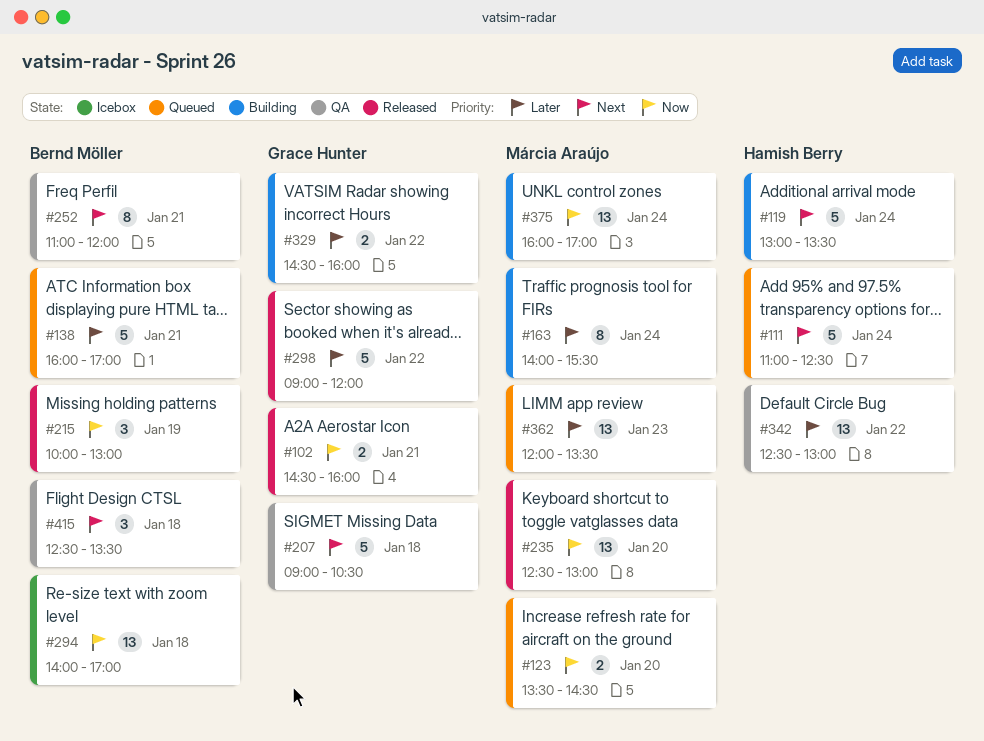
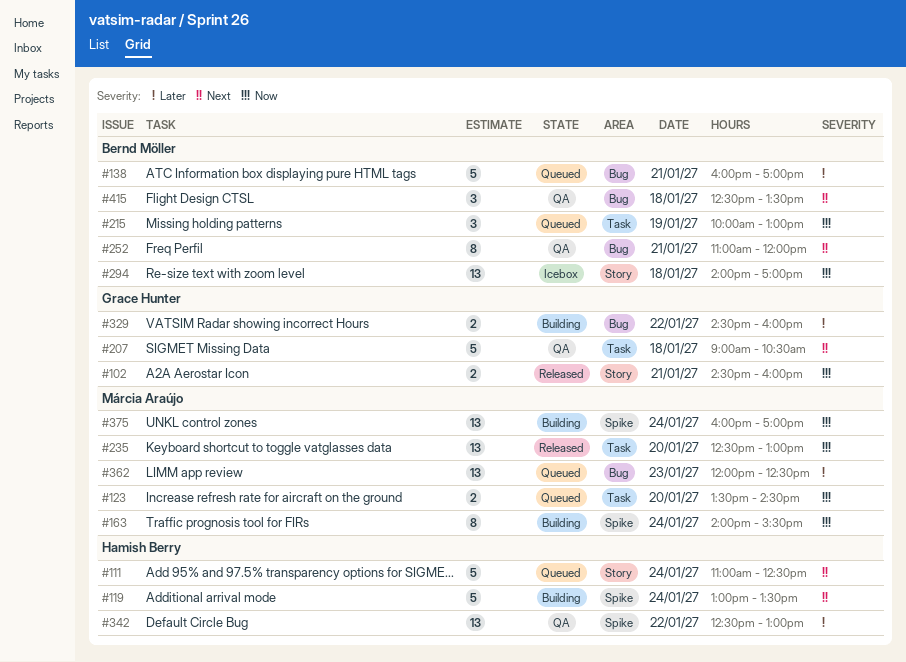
#163, priority: Later -> Now
#215, status: Released -> Queued
#298: present -> none
#362, ends: 13:30 -> 12:30

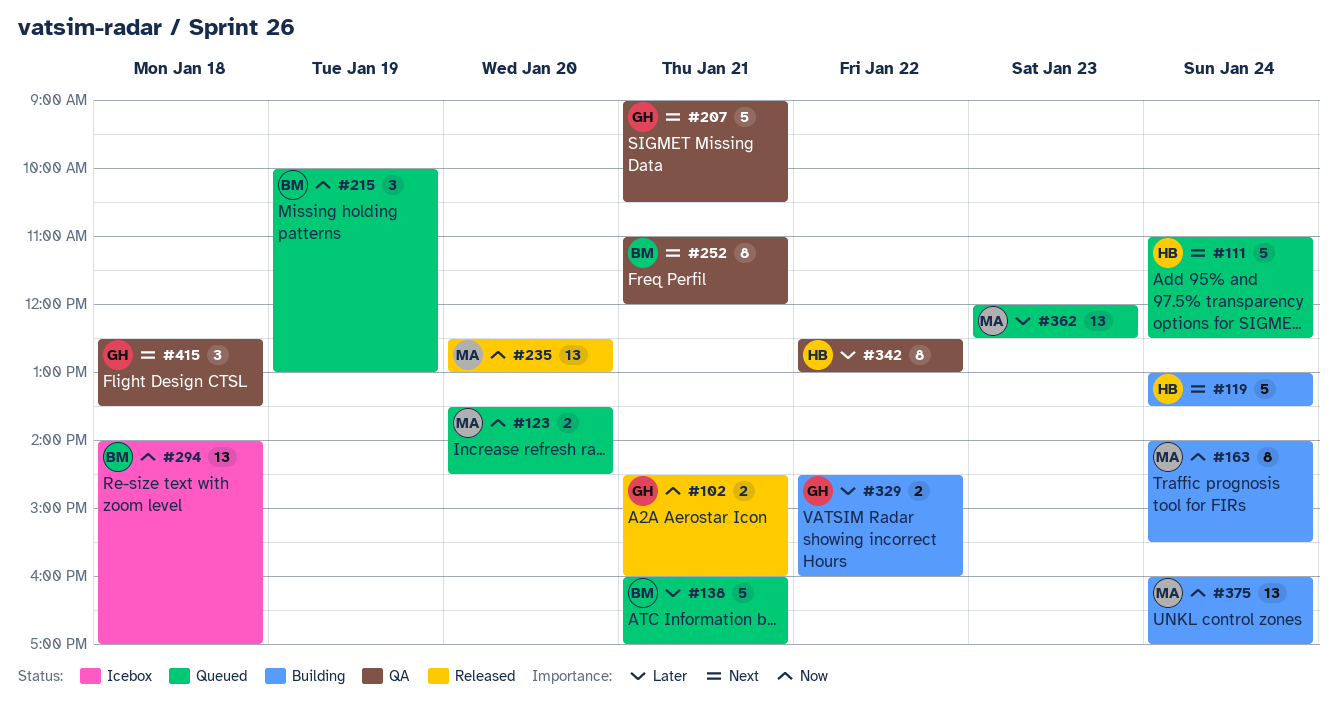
#207, day: Jan 18 -> Jan 21
#342, estimate: 13 -> 8
#415, owner: Bernd Möller -> Grace Hunter

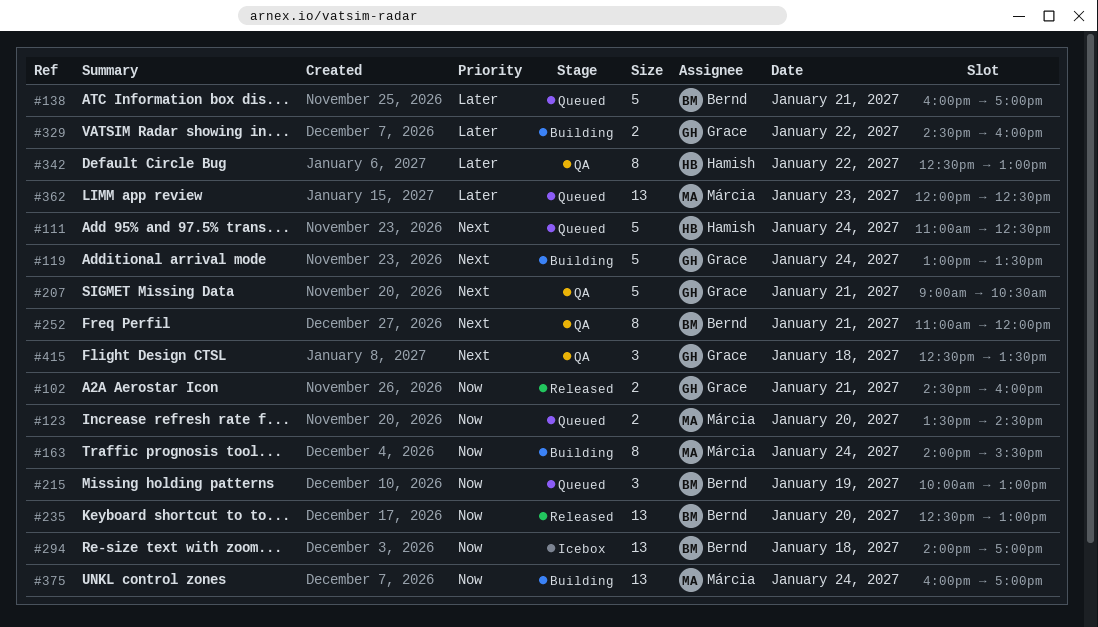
#119, owner: Hamish -> Grace
#235, owner: Márcia -> Bernd

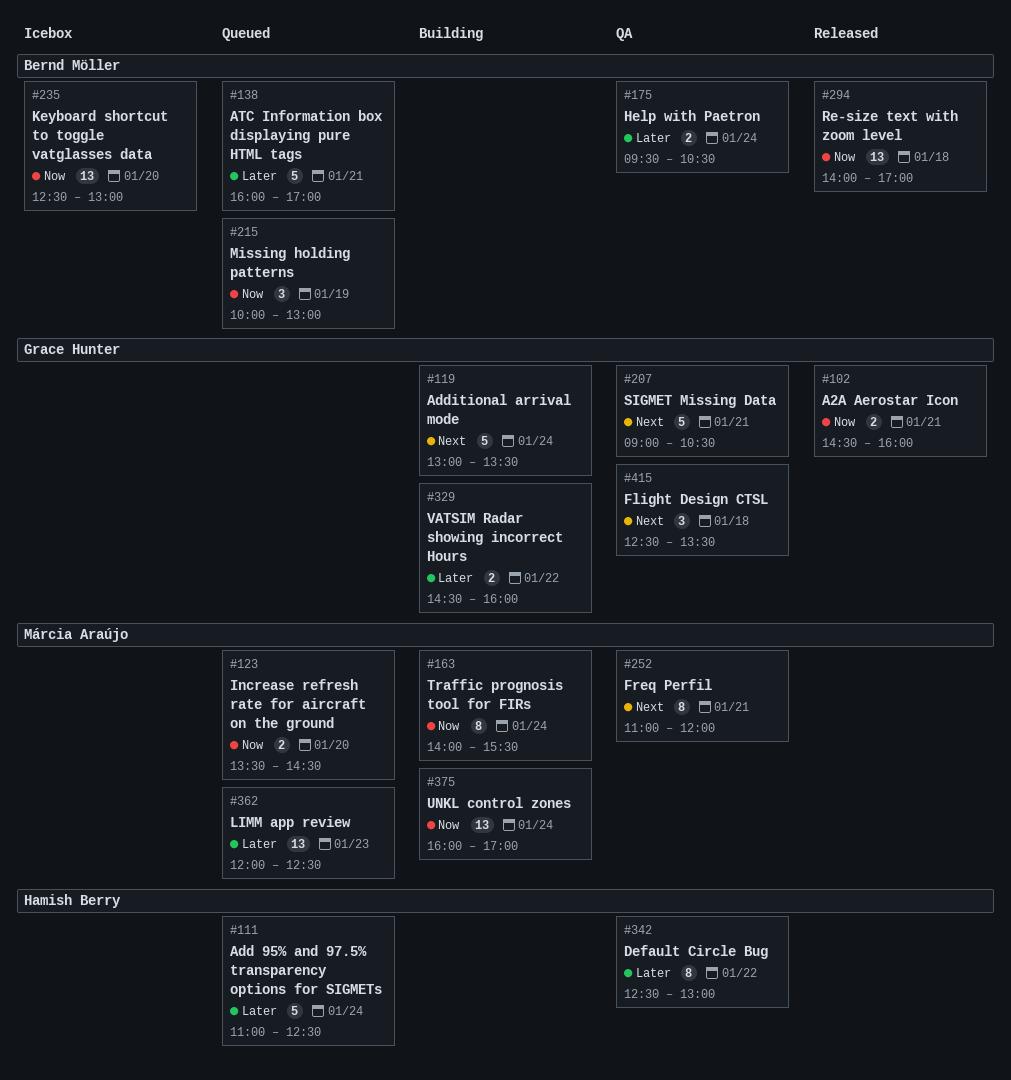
#111, priority: Next -> Later
#175: none -> present
#235, status: Released -> Icebox
#252, owner: Bernd Möller -> Márcia Araújo
#294, status: Icebox -> Released

